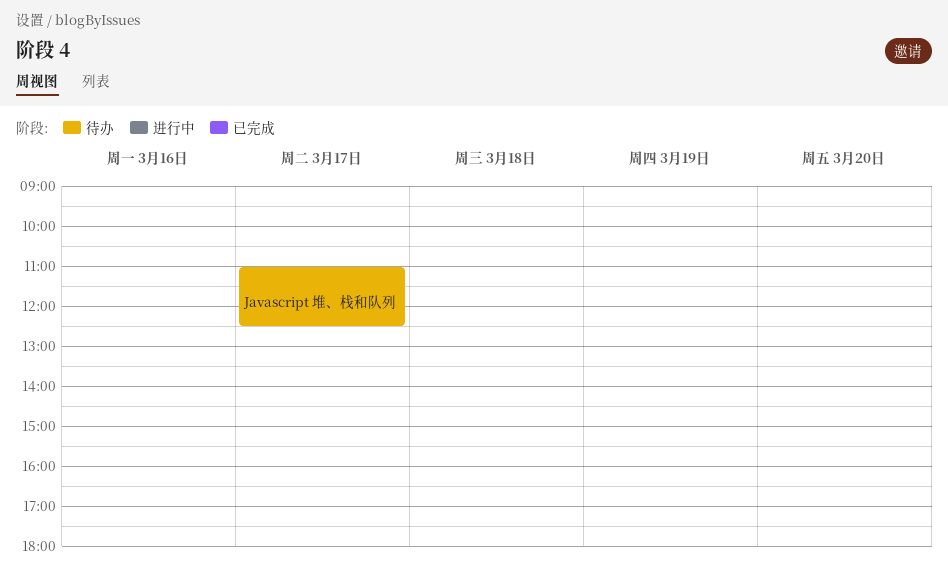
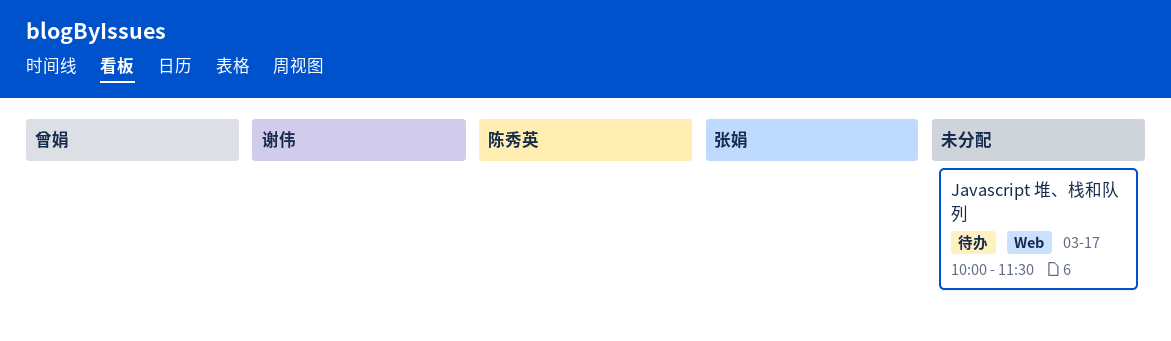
Javascript 堆、栈和队列, begins: 11:00 -> 10:00
Javascript 堆、栈和队列, ends: 12:30 -> 11:30

